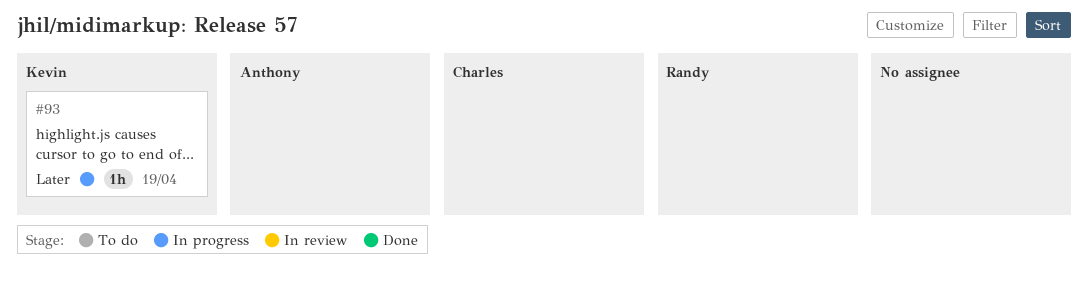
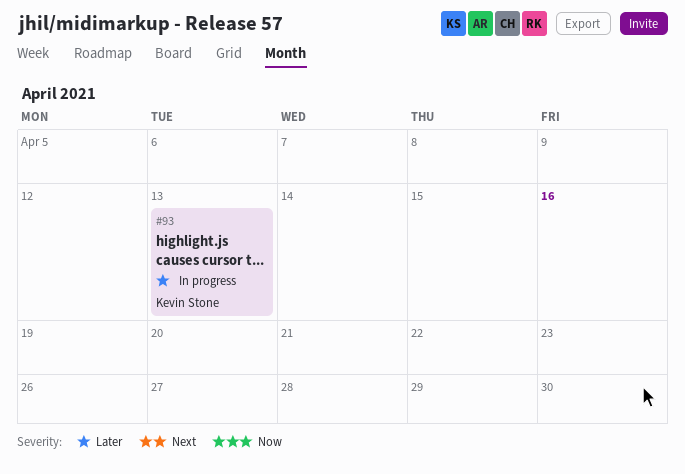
#93, due: Apr 19 -> Apr 13

